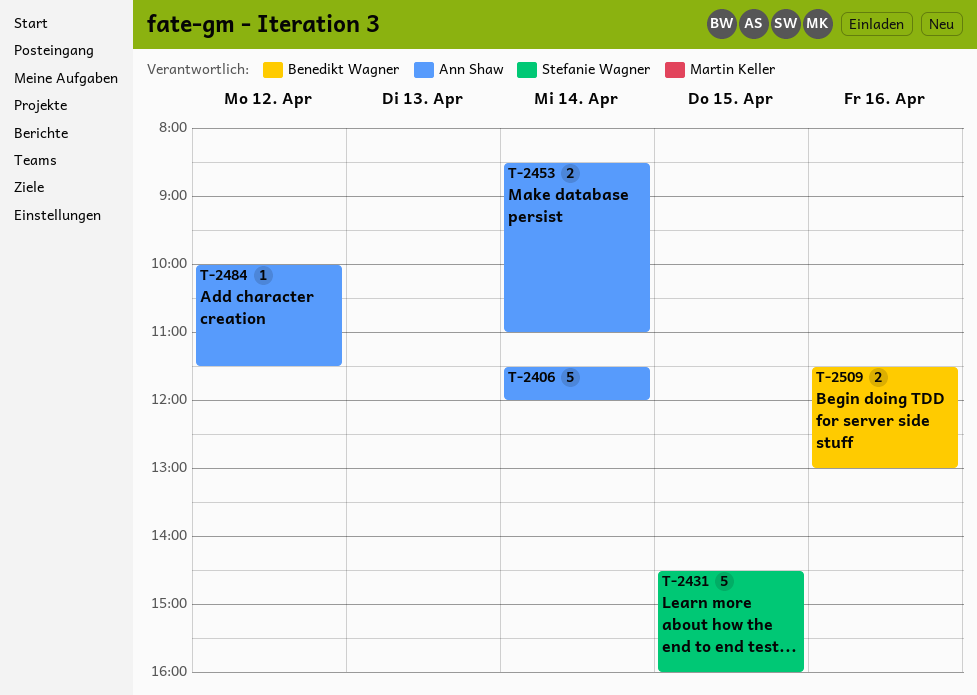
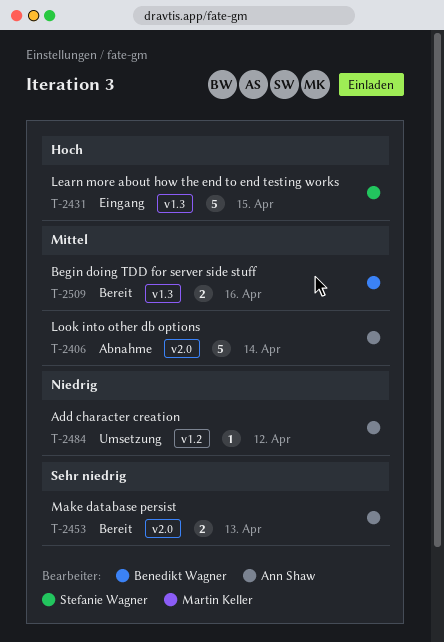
T-2453, day: Apr 14 -> Apr 13

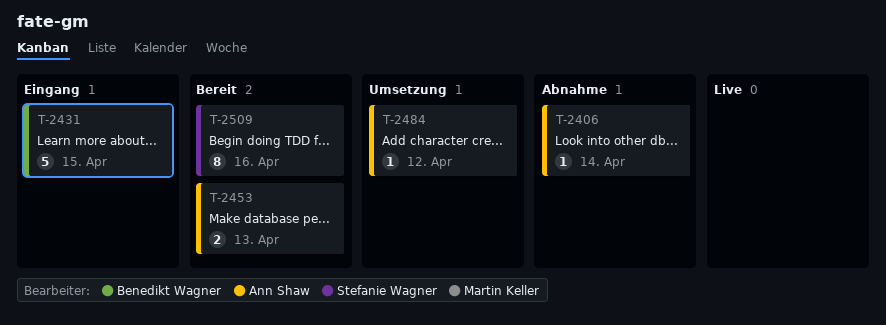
T-2406, estimate: 5 -> 1
T-2431, owner: Stefanie Wagner -> Benedikt Wagner
T-2509, owner: Benedikt Wagner -> Stefanie Wagner
T-2509, estimate: 2 -> 8

